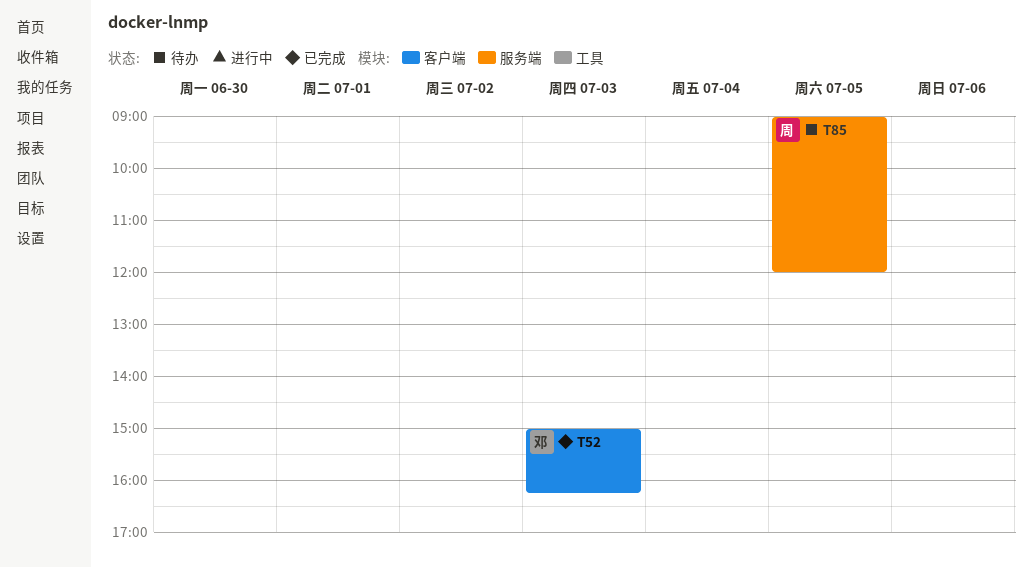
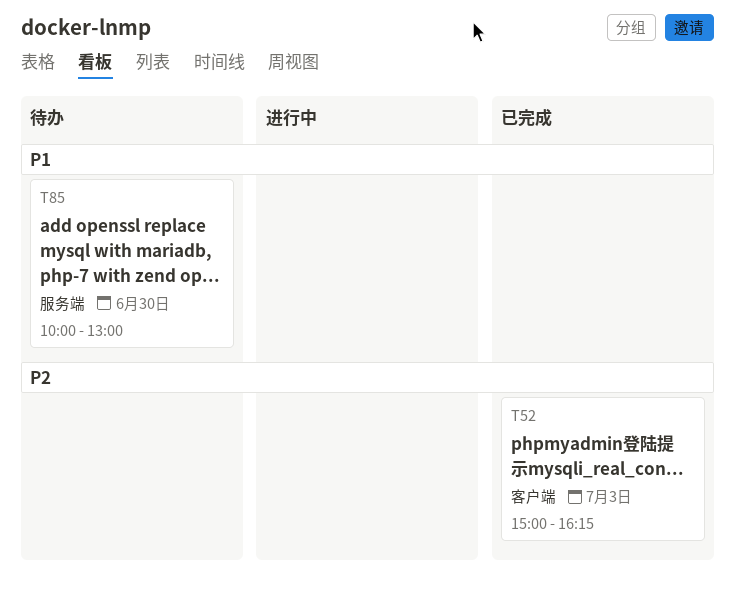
T85, day: Jul 5 -> Jun 30
T85, begins: 09:00 -> 10:00
T85, ends: 12:00 -> 13:00

